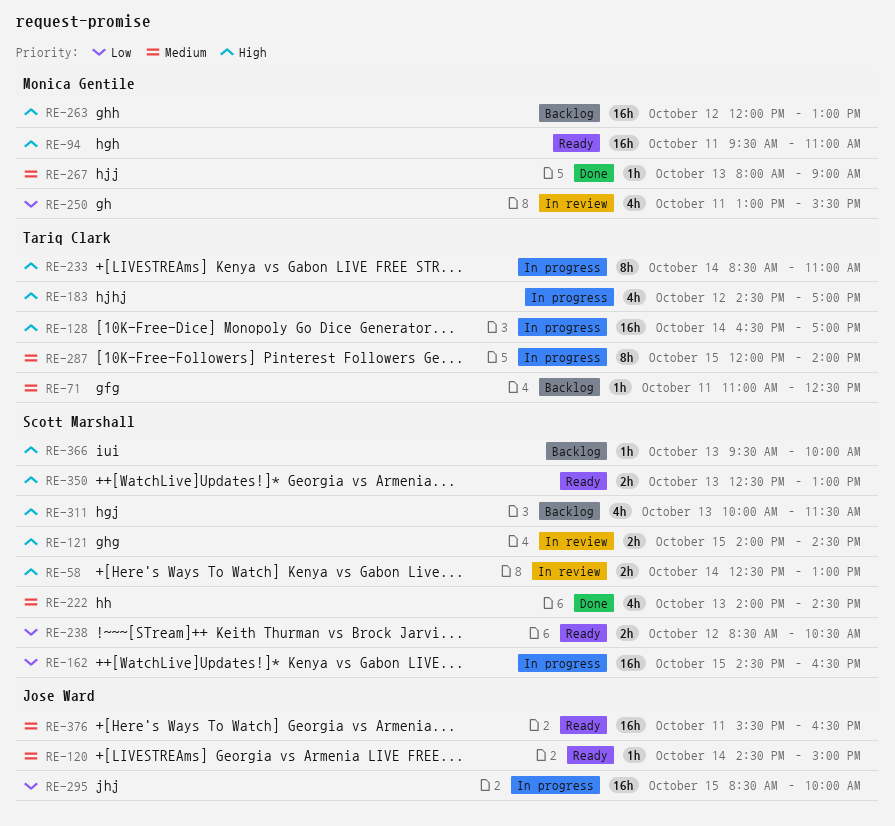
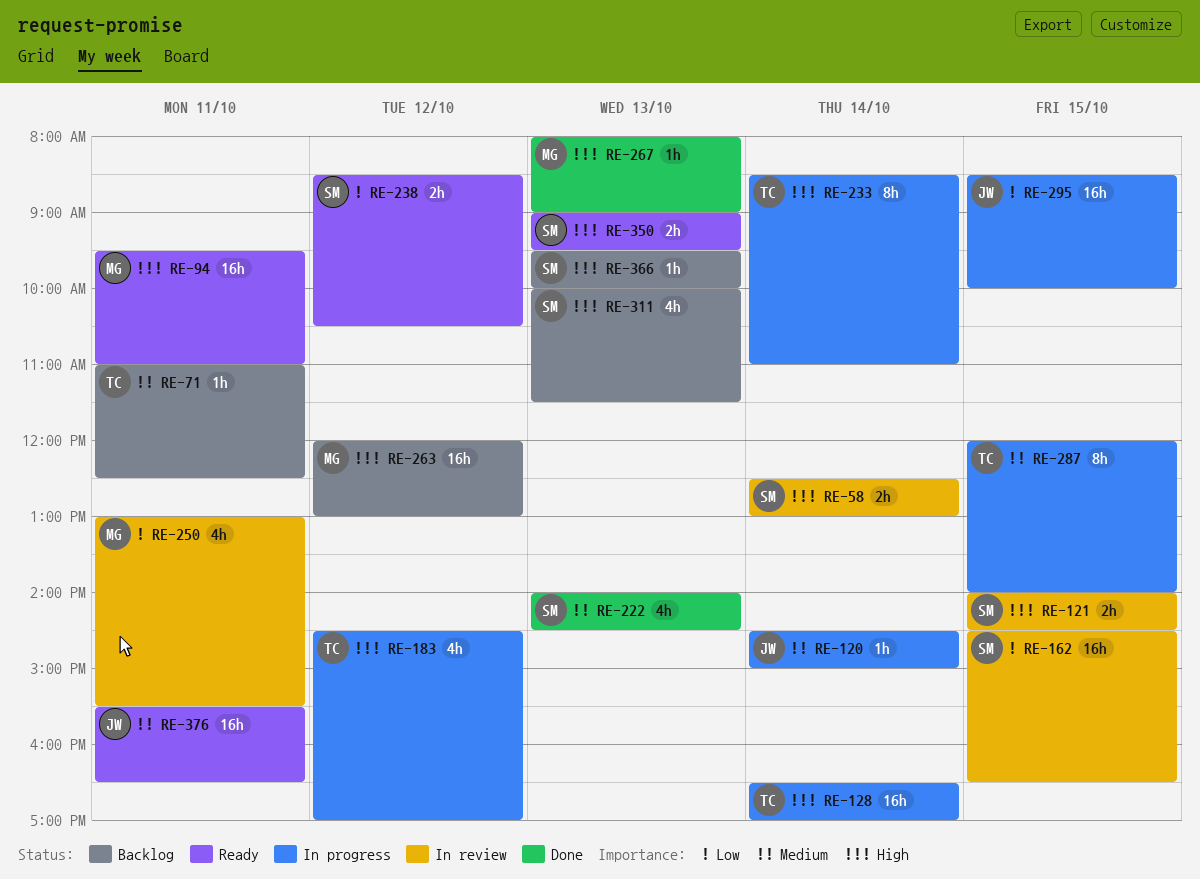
RE-120, status: Ready -> In progress
RE-162, status: In progress -> In review
RE-267, priority: Medium -> High
RE-350, begins: 12:30 -> 09:00
RE-350, ends: 13:00 -> 09:30

